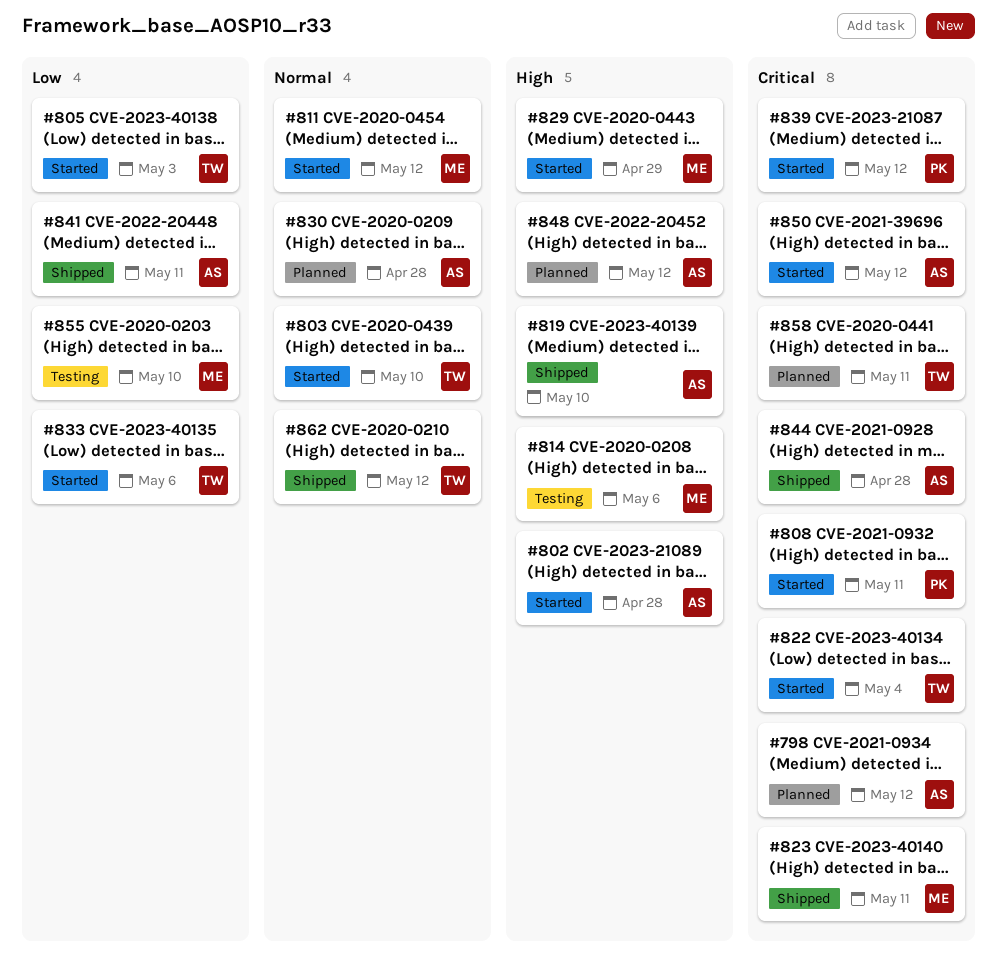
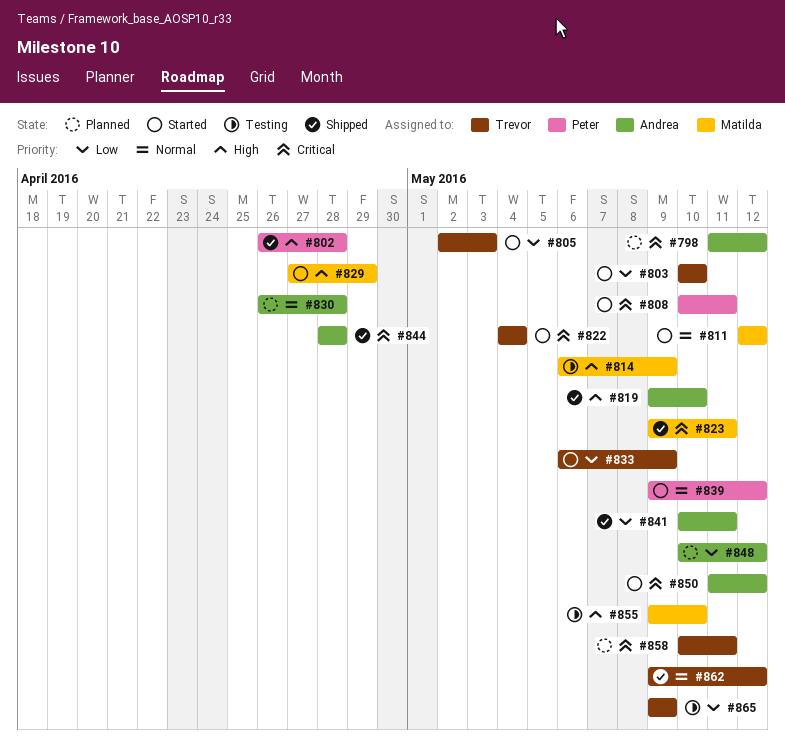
#802, status: Started -> Shipped
#802, owner: Andrea -> Peter
#803, priority: Normal -> Low
#814, due: May 6 -> May 9
#833, due: May 6 -> May 9
#839, priority: Critical -> Normal
#848, priority: High -> Low
#855, priority: Low -> High
#865: none -> present

